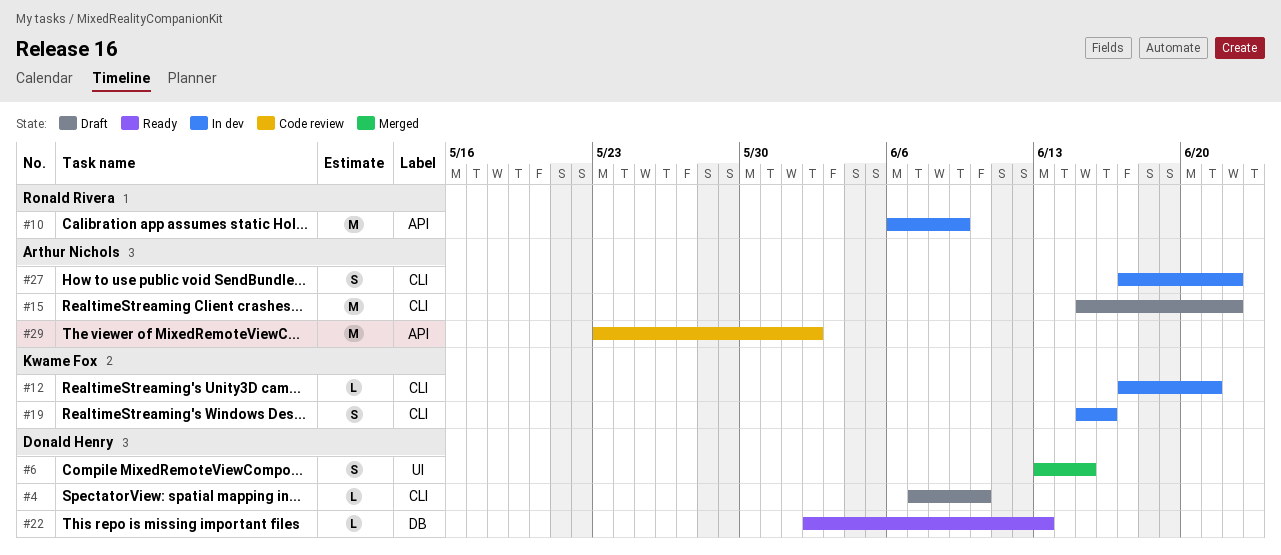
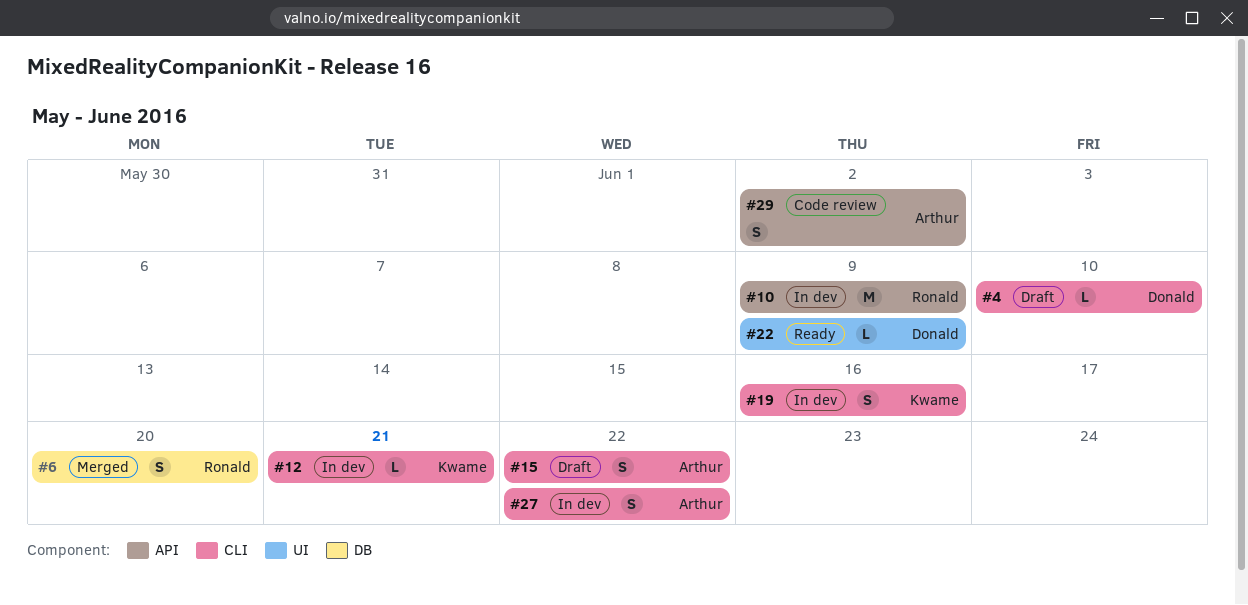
#6, owner: Donald Henry -> Ronald Rivera
#6, label: UI -> DB
#6, due: Jun 15 -> Jun 20
#15, estimate: M -> S
#22, label: DB -> UI
#22, due: Jun 13 -> Jun 9
#29, estimate: M -> S

